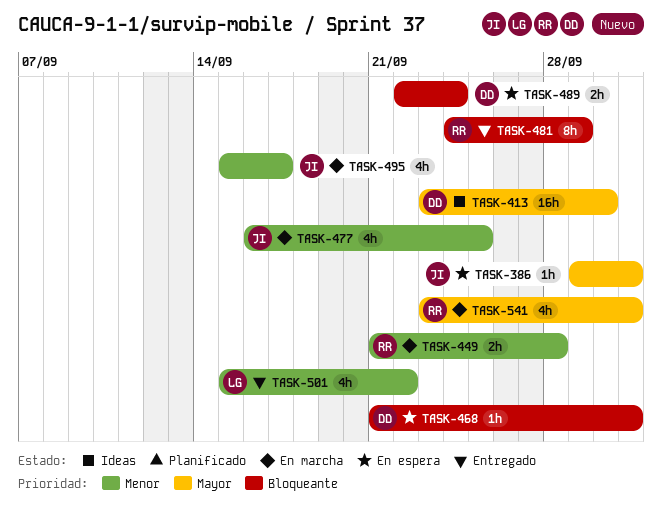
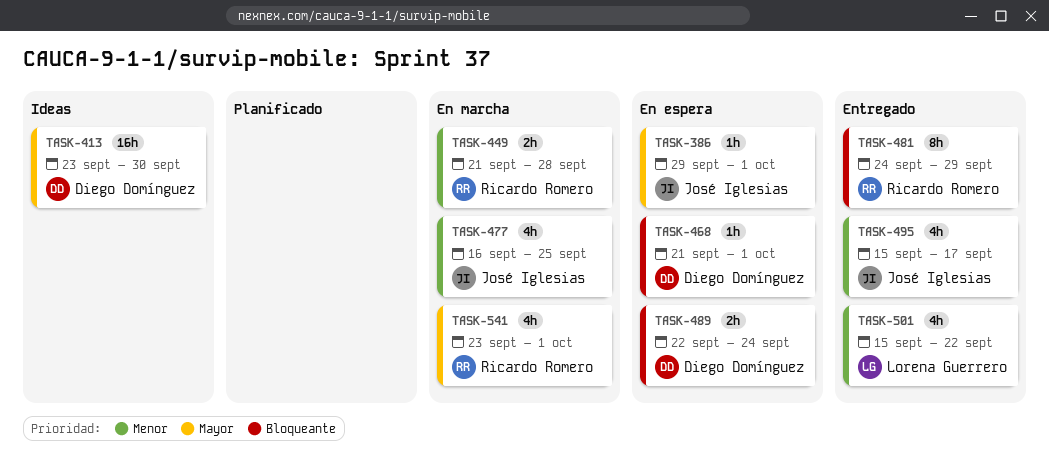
TASK-495, status: En marcha -> Entregado

